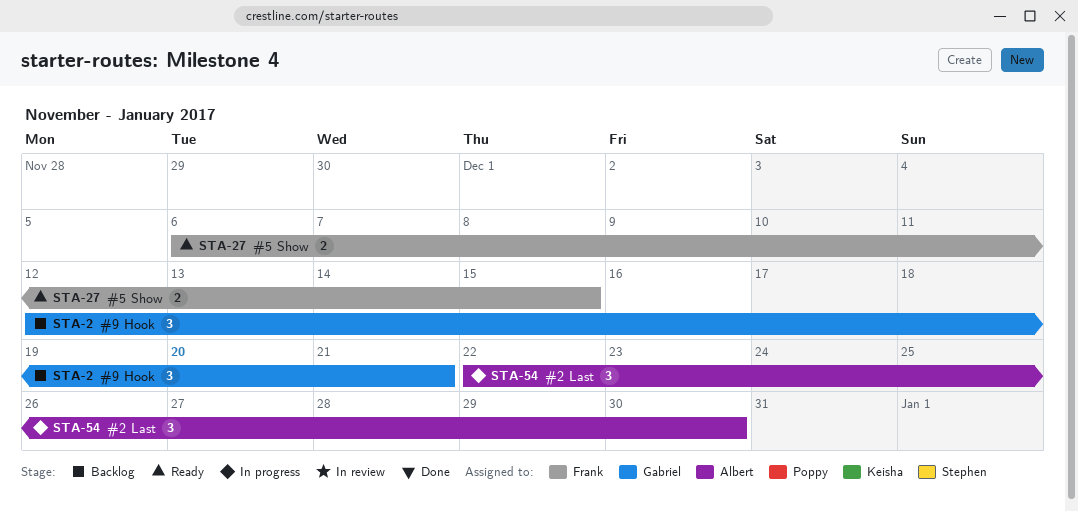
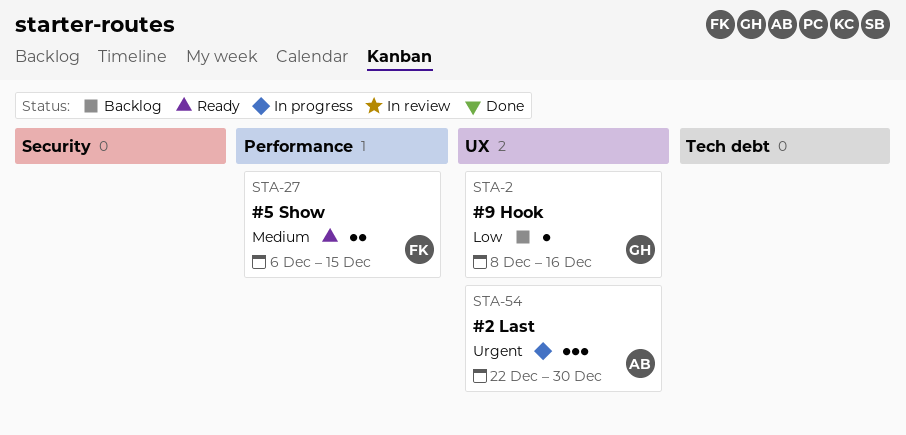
STA-2, estimate: 3 -> 1
STA-2, start: Dec 12 -> Dec 8
STA-2, due: Dec 21 -> Dec 16

